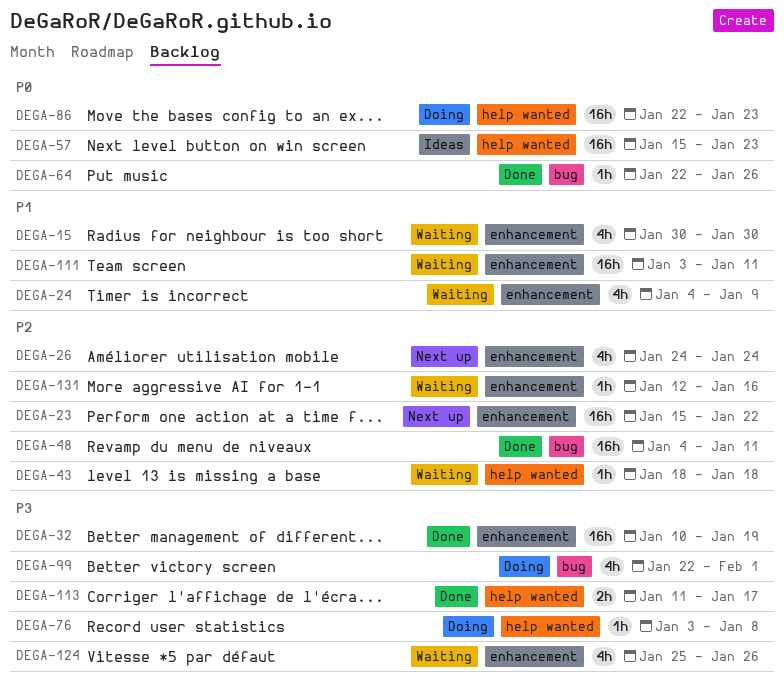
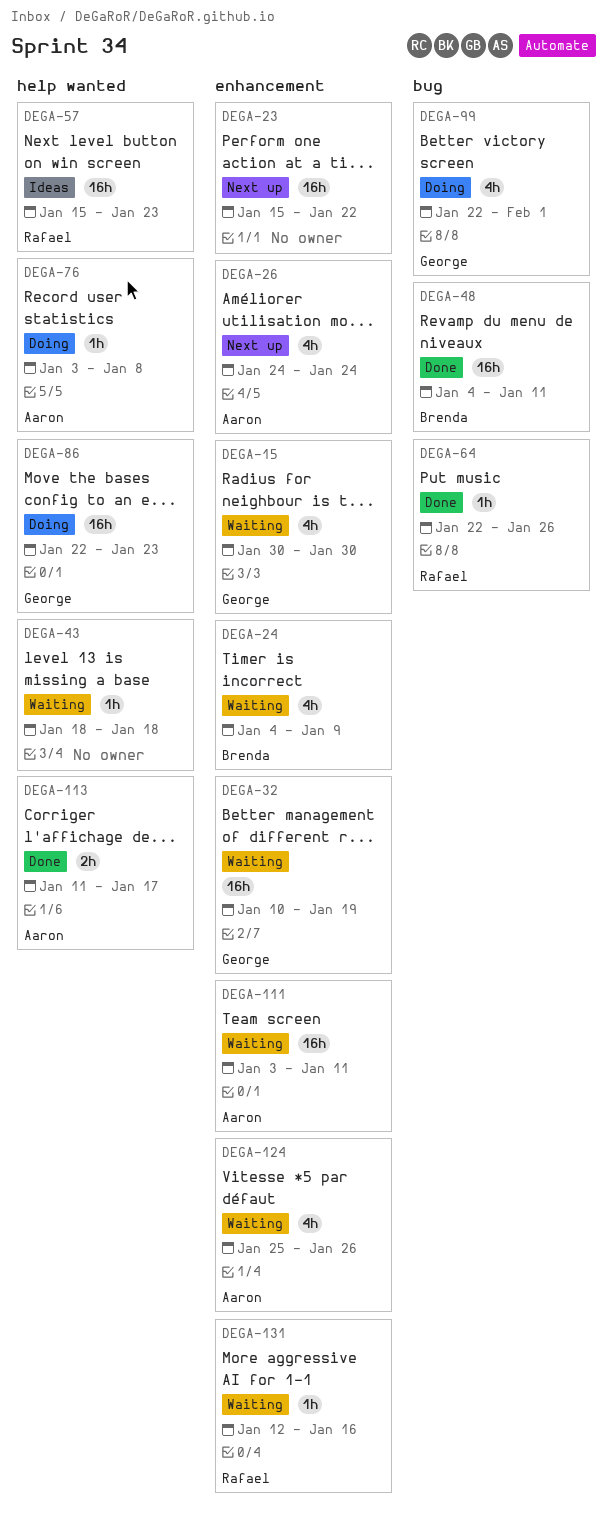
DEGA-32, status: Done -> Waiting

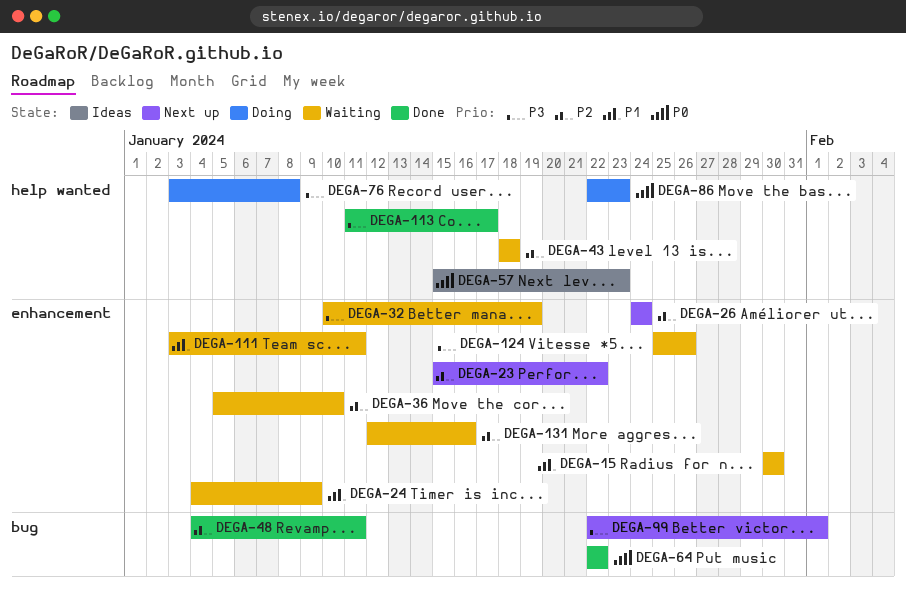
DEGA-36: none -> present
DEGA-64, due: Jan 26 -> Jan 22
DEGA-99, status: Doing -> Next up

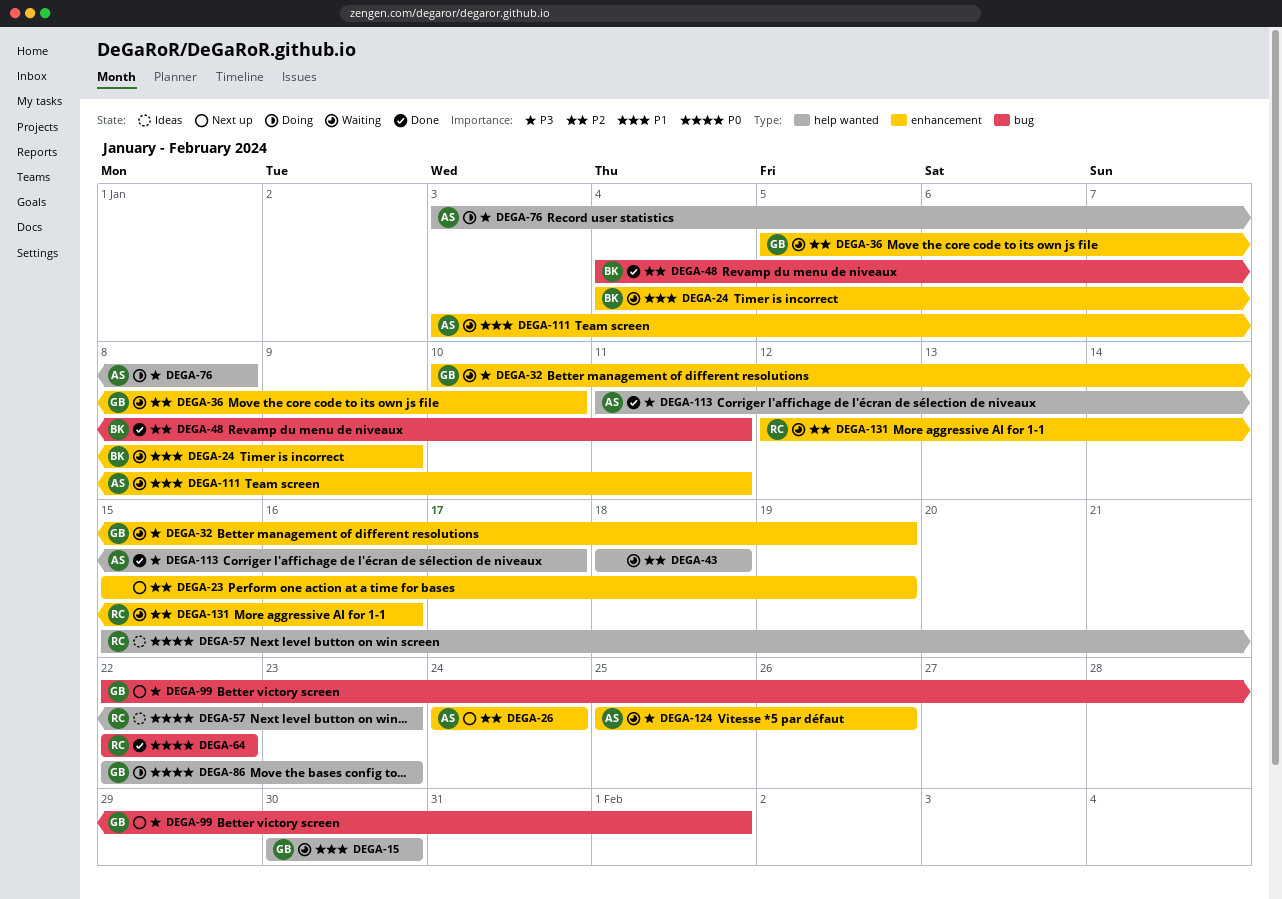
DEGA-15, label: enhancement -> help wanted
DEGA-23, due: Jan 22 -> Jan 19

